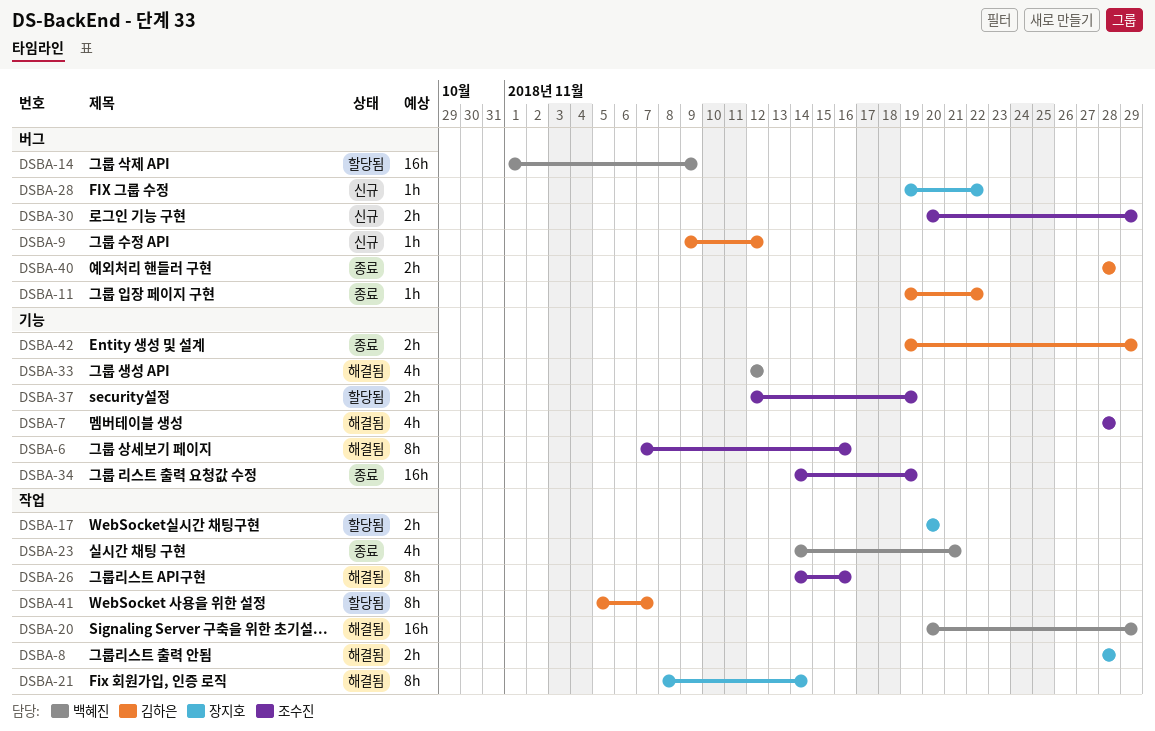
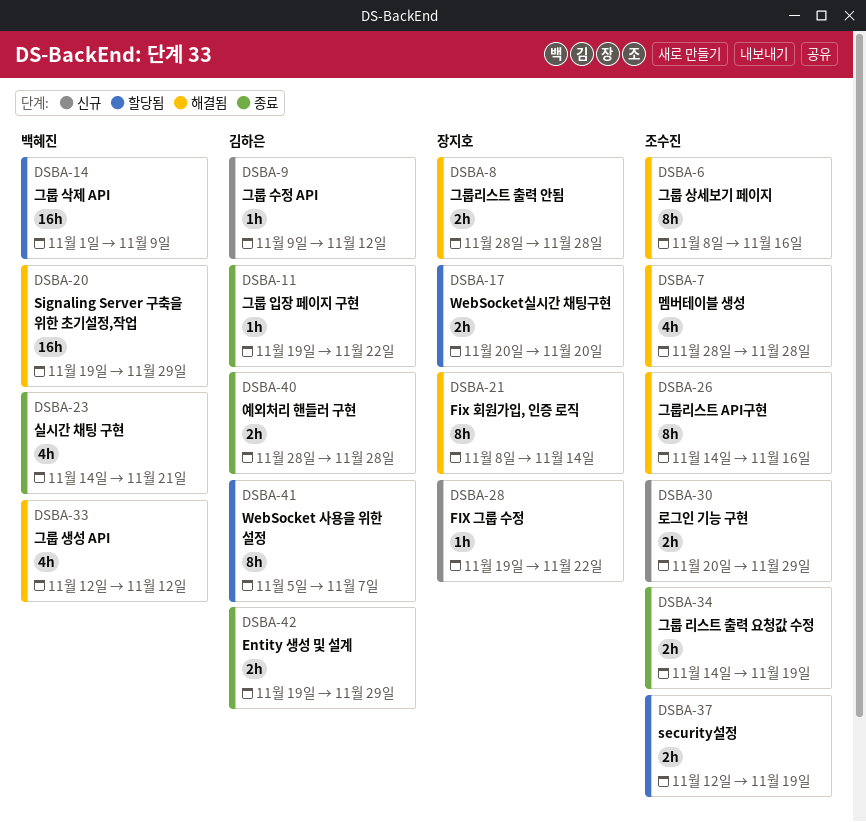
DSBA-6, start: Nov 7 -> Nov 8
DSBA-20, start: Nov 20 -> Nov 19
DSBA-34, estimate: 16h -> 2h

